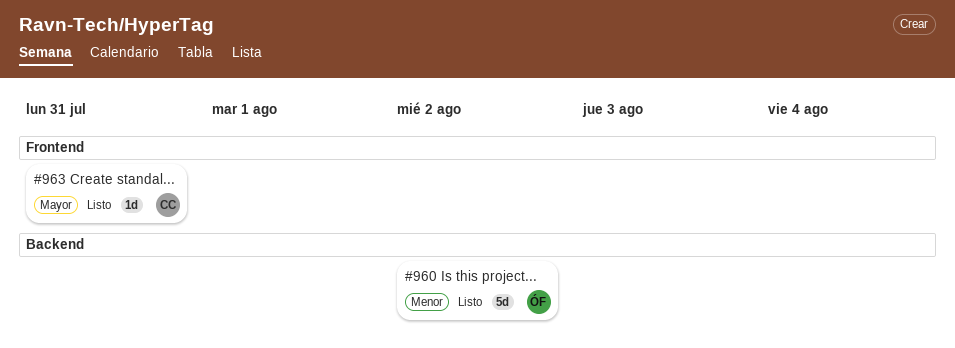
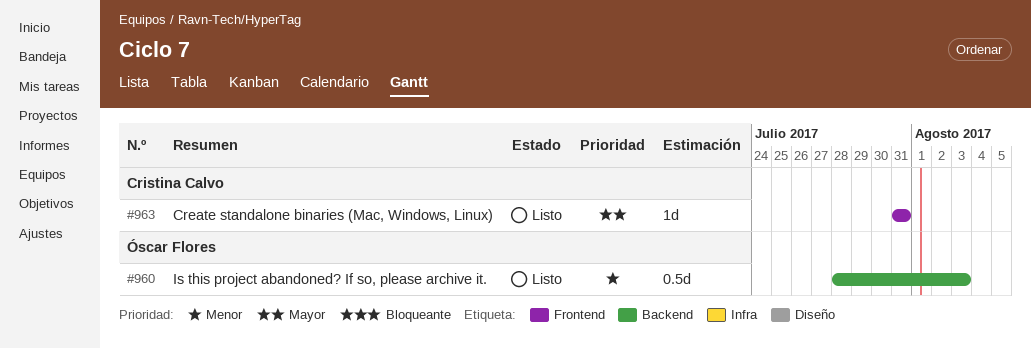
#960, estimate: 5d -> 0.5d
#960, due: Aug 2 -> Aug 3

